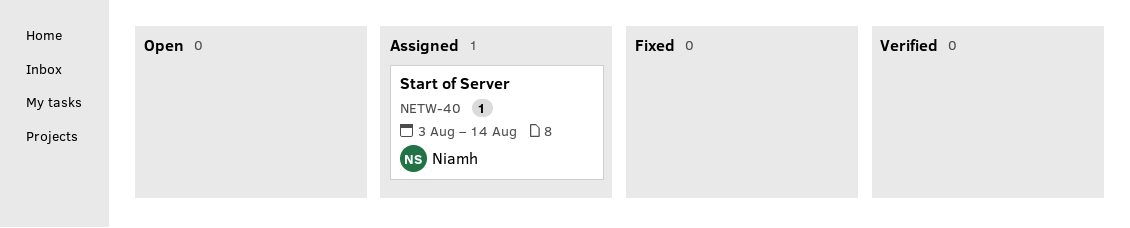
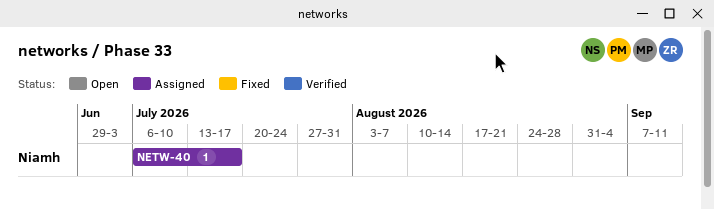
NETW-40, start: Aug 3 -> Jul 6
NETW-40, due: Aug 14 -> Jul 17

